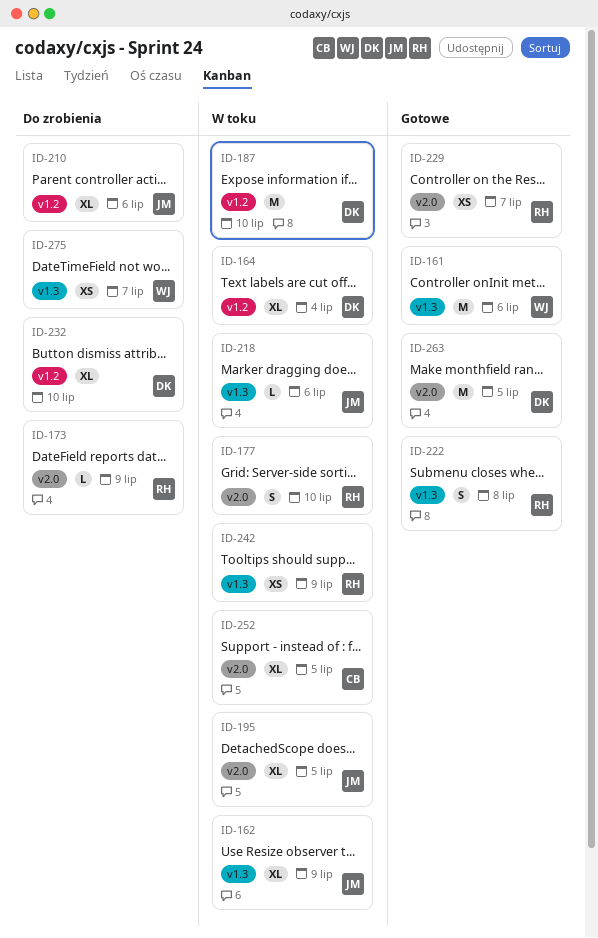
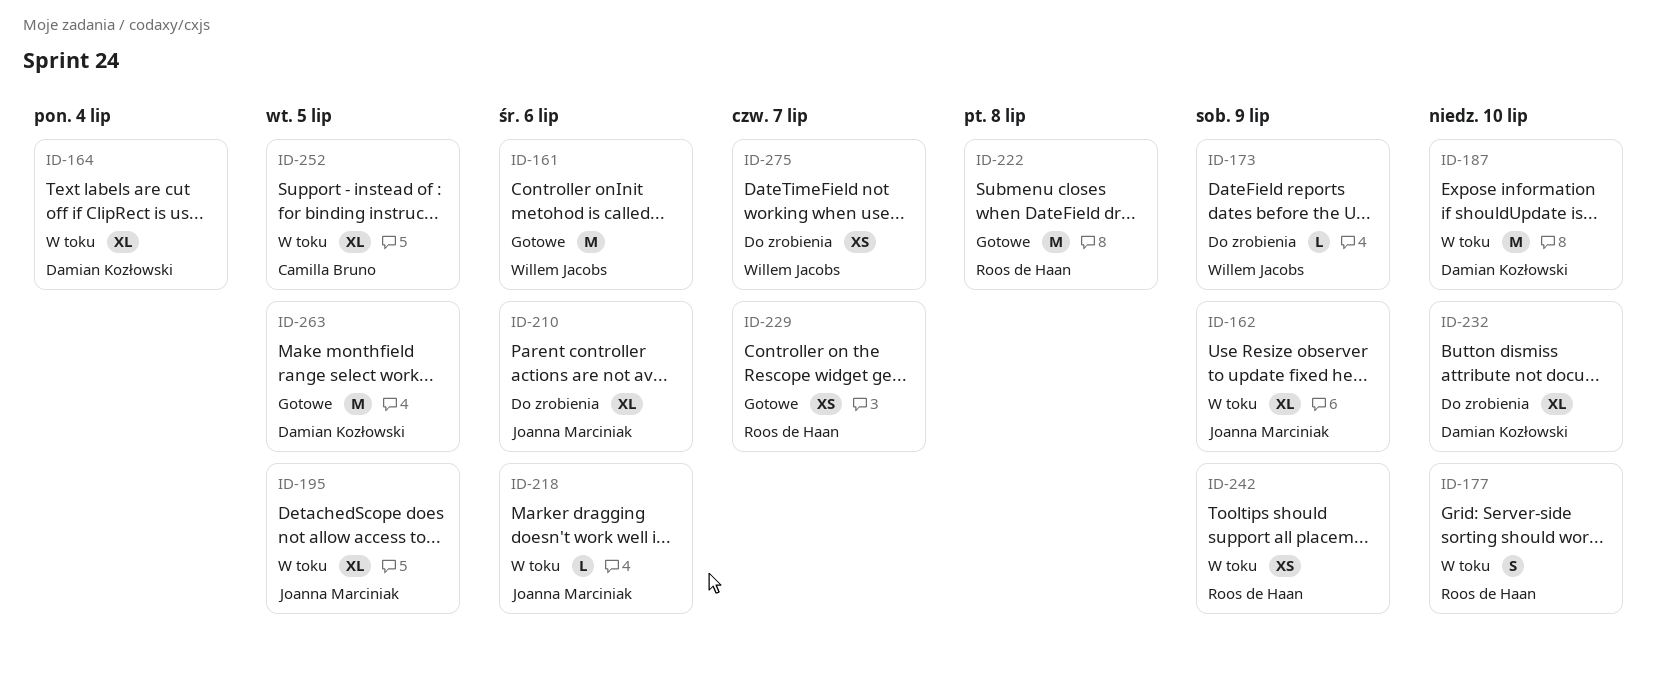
ID-173, owner: Roos de Haan -> Willem Jacobs
ID-222, estimate: S -> M

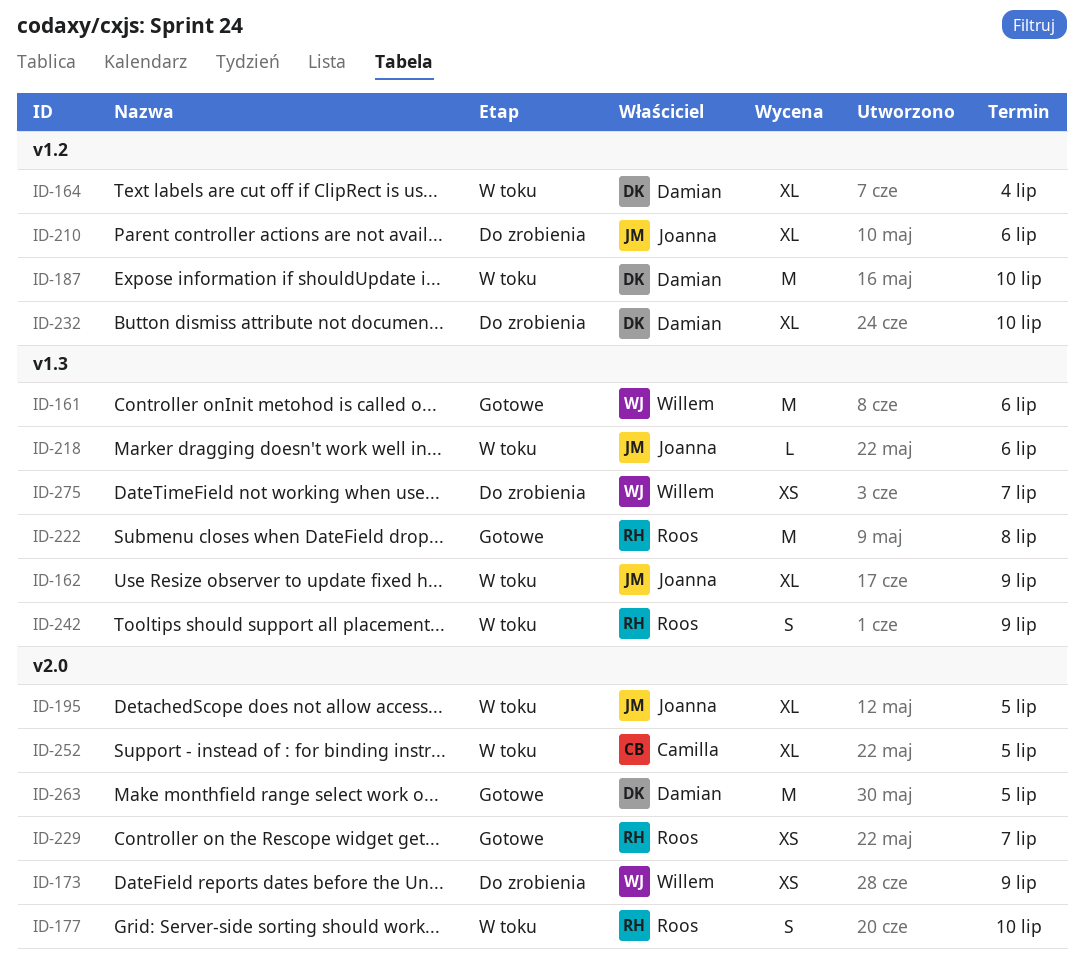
ID-173, estimate: L -> XS
ID-242, estimate: XS -> S

